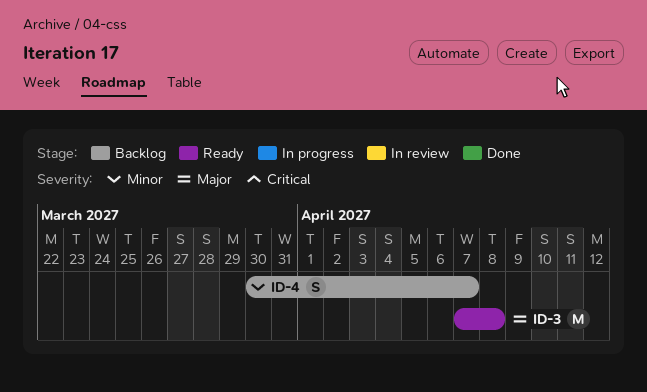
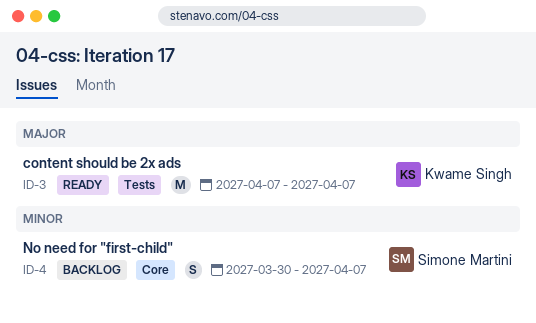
ID-3, due: Apr 8 -> Apr 7

